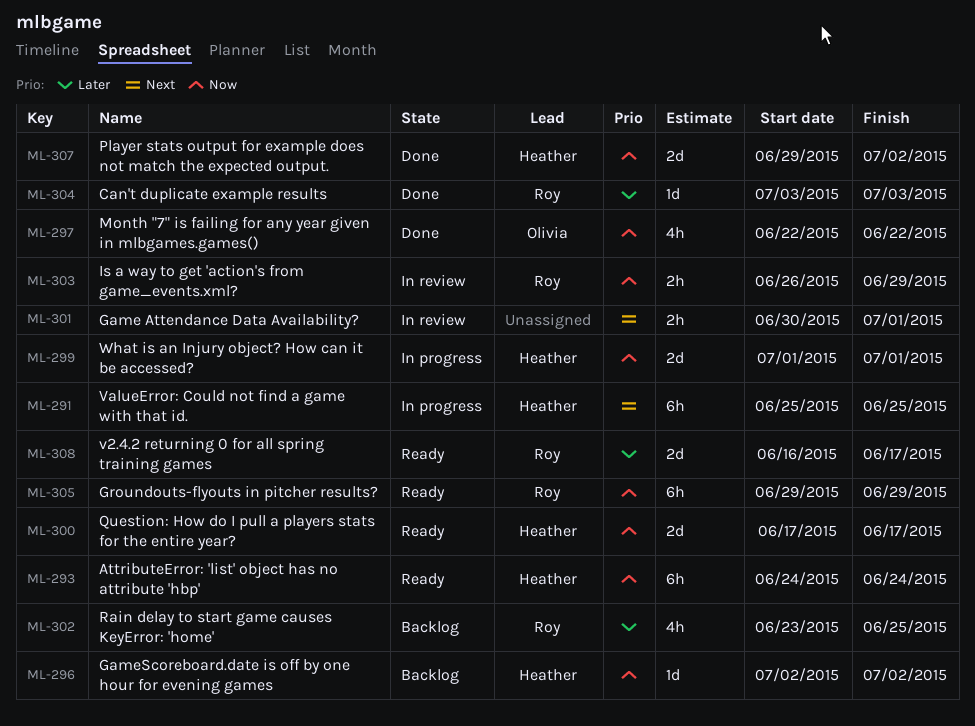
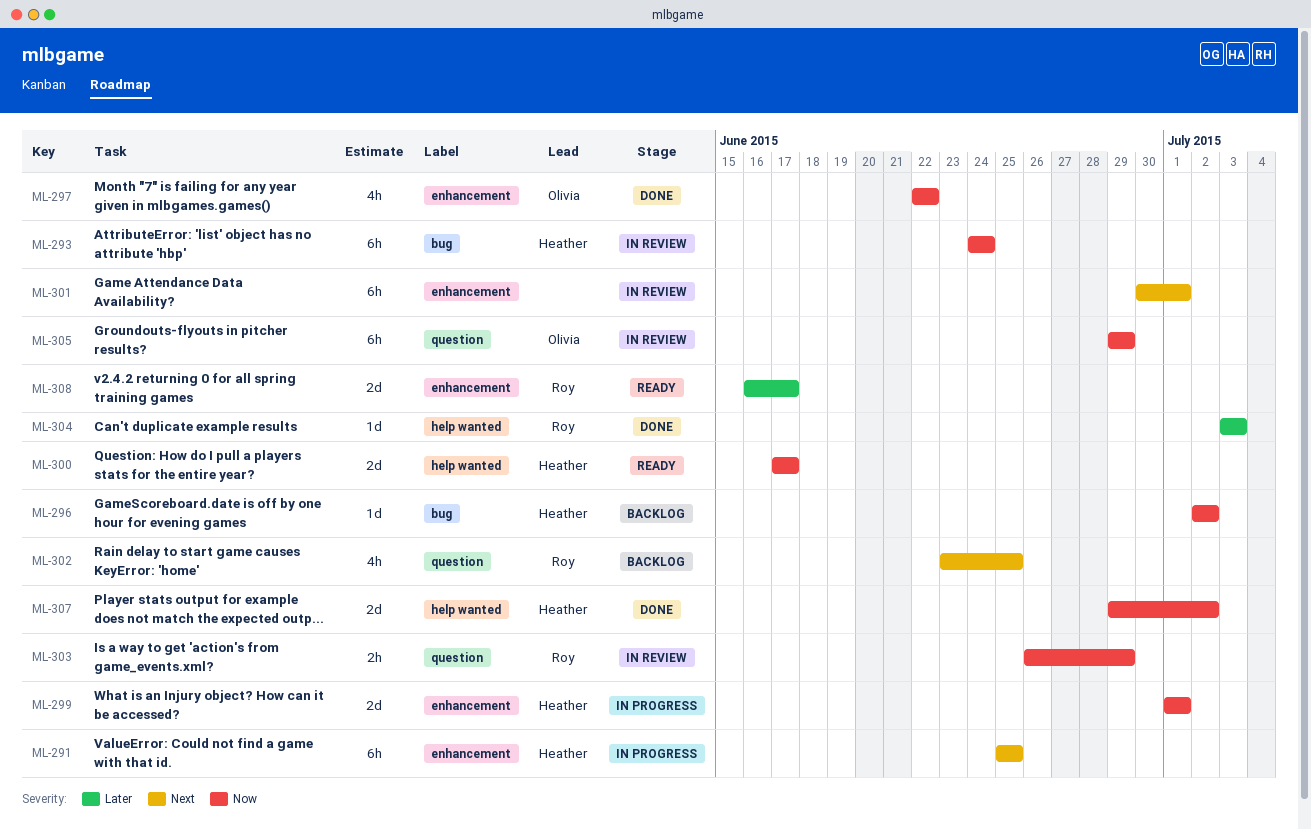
ML-293, status: Ready -> In review
ML-301, estimate: 2h -> 6h
ML-302, priority: Later -> Next
ML-305, status: Ready -> In review
ML-305, owner: Roy -> Olivia

